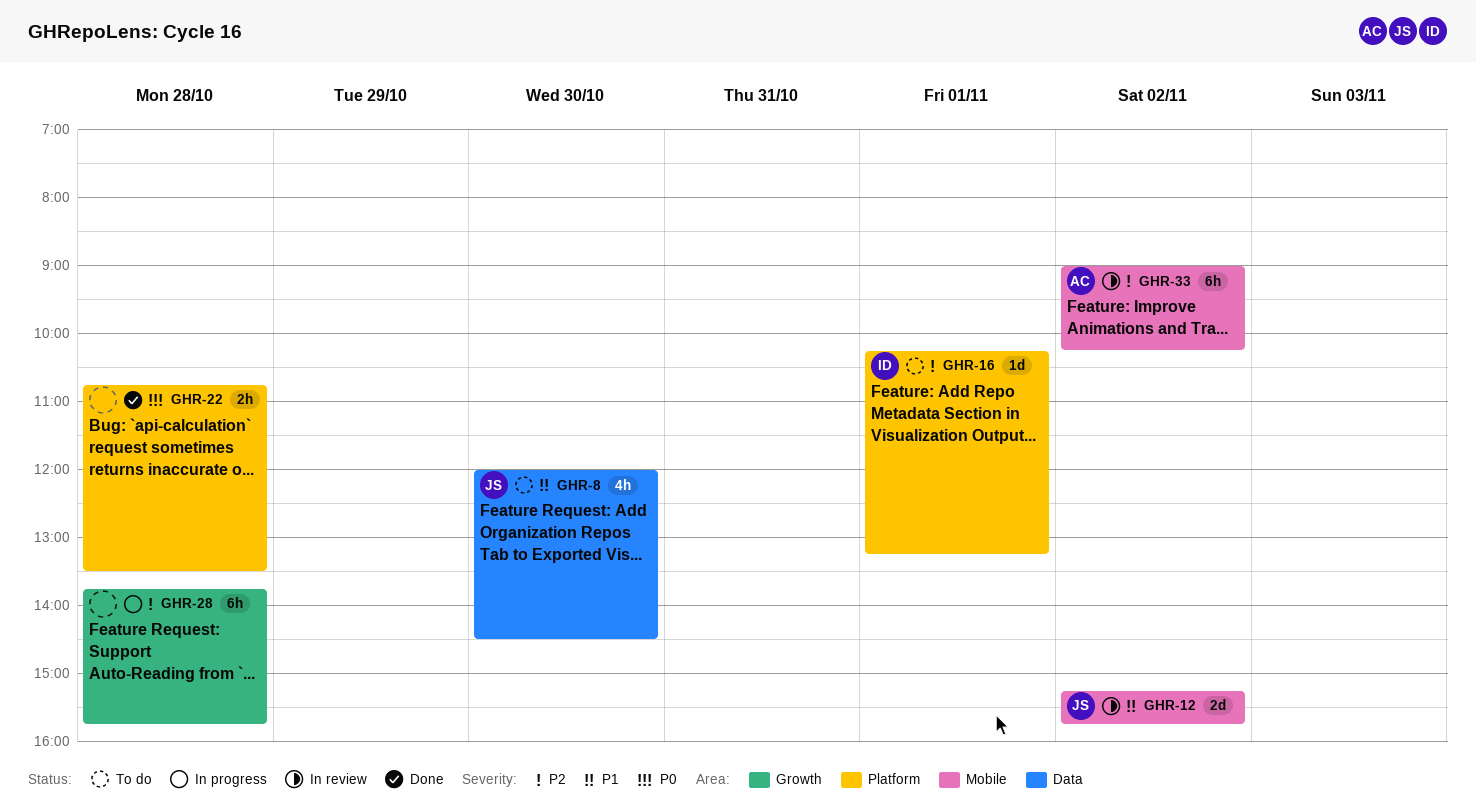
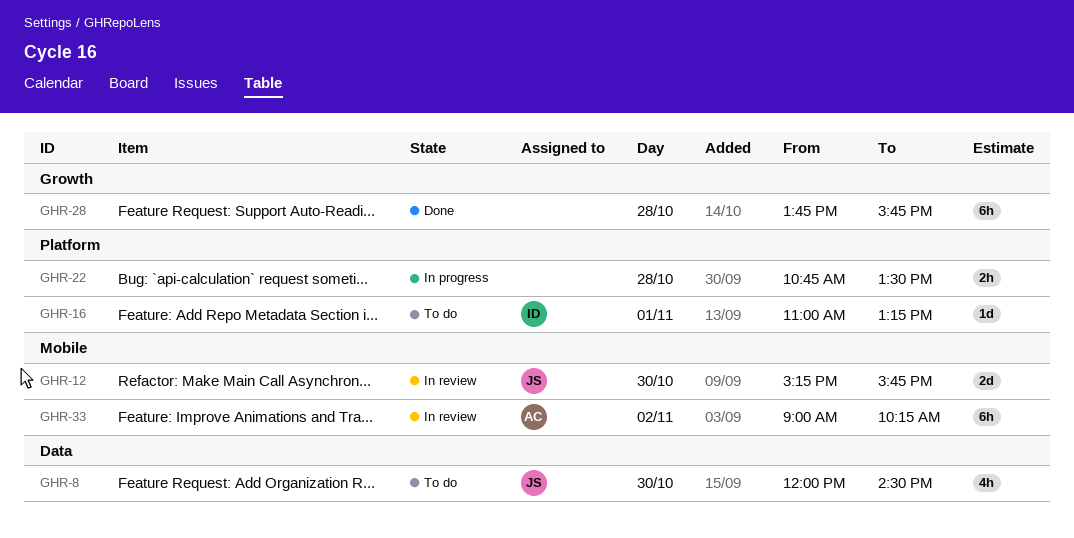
GHR-12, day: Nov 2 -> Oct 30
GHR-16, begins: 10:15 -> 11:00
GHR-22, status: Done -> In progress
GHR-28, status: In progress -> Done

